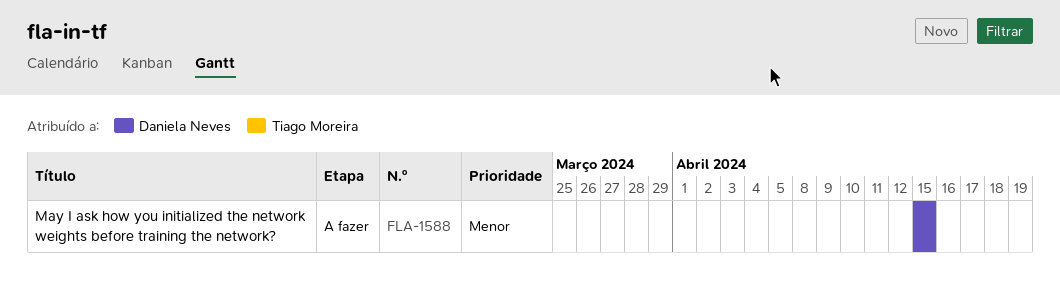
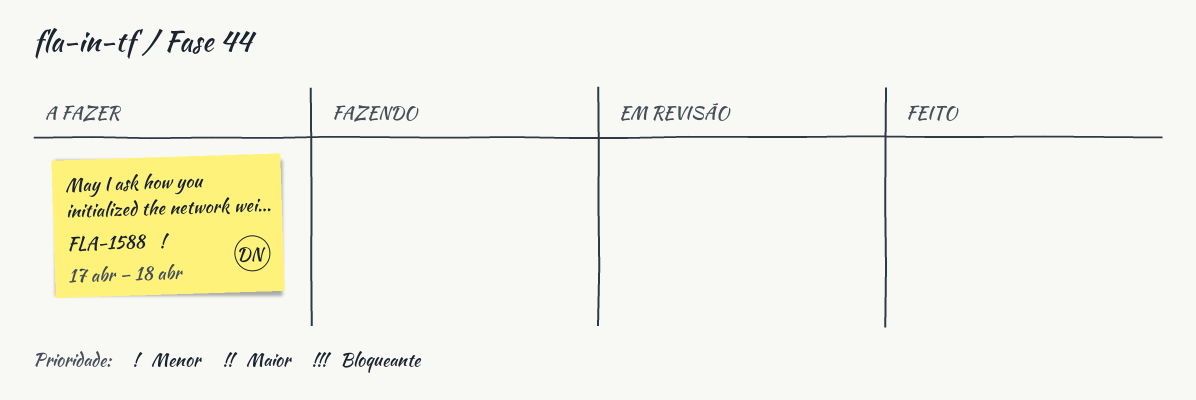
FLA-1588, start: Apr 15 -> Apr 17
FLA-1588, due: Apr 15 -> Apr 18

